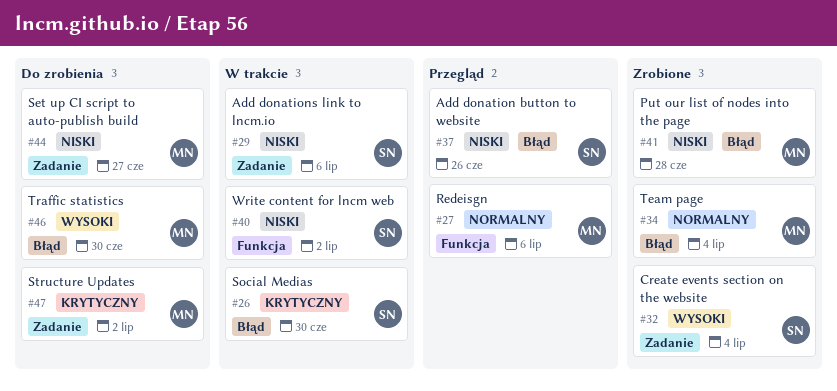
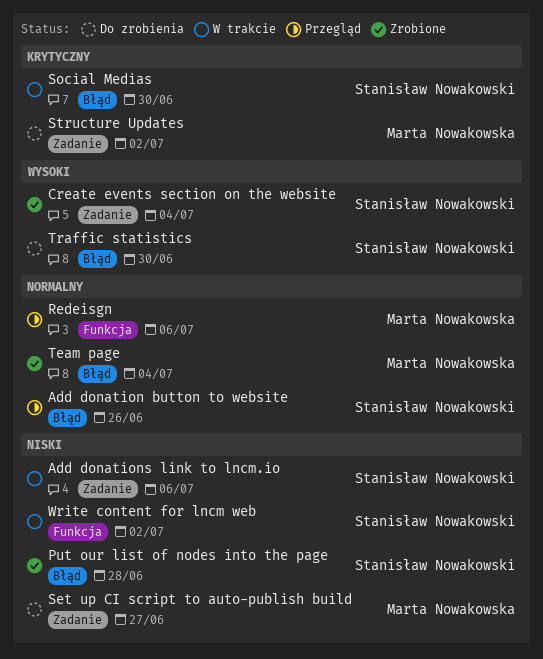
Add donation button to website, priority: Niski -> Normalny
Put our list of nodes into the page, owner: Marta Nowakowska -> Stanisław Nowakowski
Traffic statistics, owner: Marta Nowakowska -> Stanisław Nowakowski

